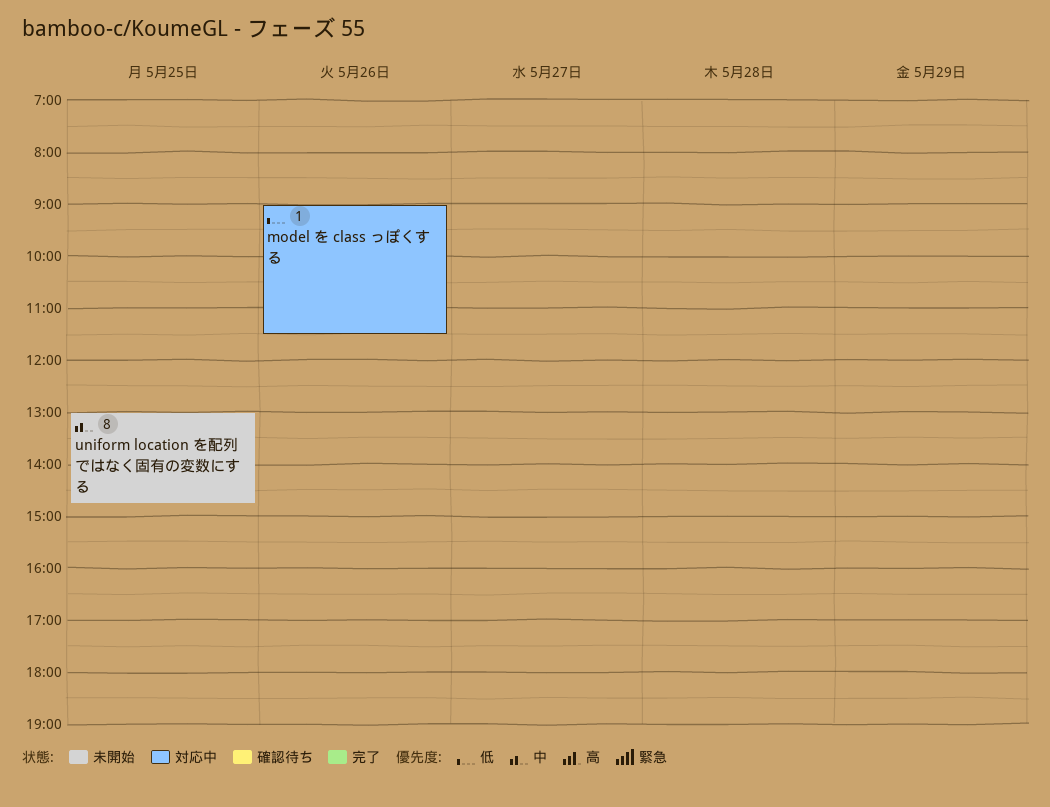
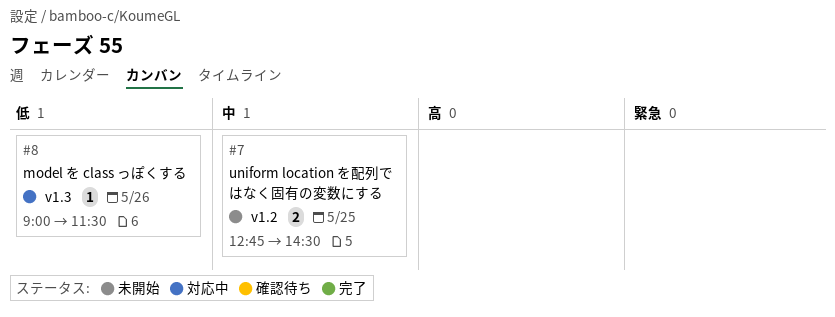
uniform location を配列ではなく固有の変数にする, estimate: 8 -> 2
uniform location を配列ではなく固有の変数にする, begins: 13:00 -> 12:45
uniform location を配列ではなく固有の変数にする, ends: 14:45 -> 14:30

